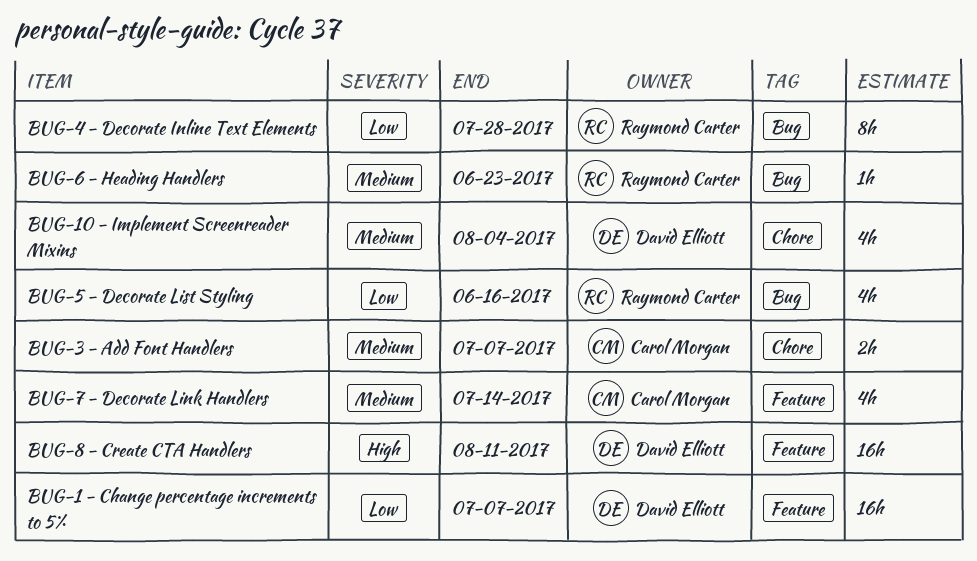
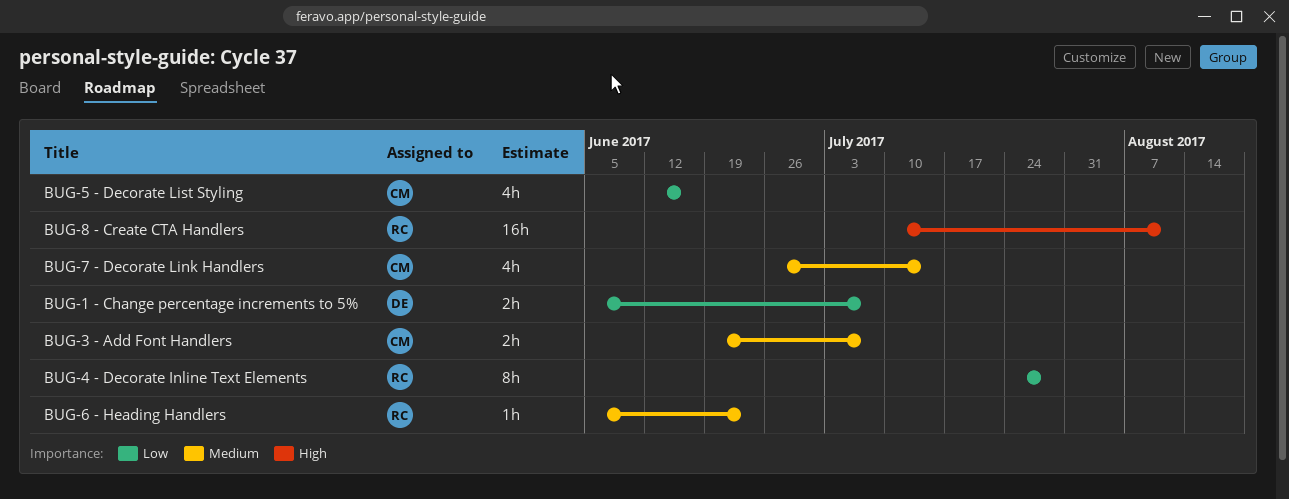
BUG-1 - Change percentage increments to 5%, estimate: 16h -> 2h
BUG-10 - Implement Screenreader Mixins: present -> none
BUG-5 - Decorate List Styling, owner: Raymond Carter -> Carol Morgan
BUG-8 - Create CTA Handlers, owner: David Elliott -> Raymond Carter

